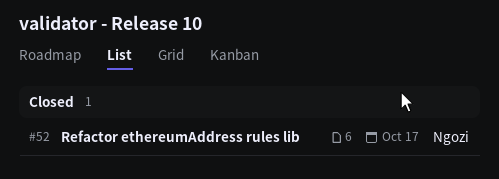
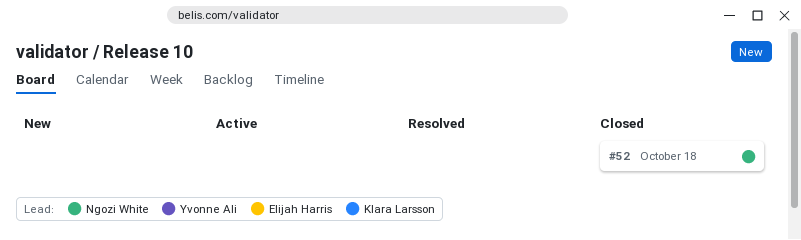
#52, due: Oct 17 -> Oct 18

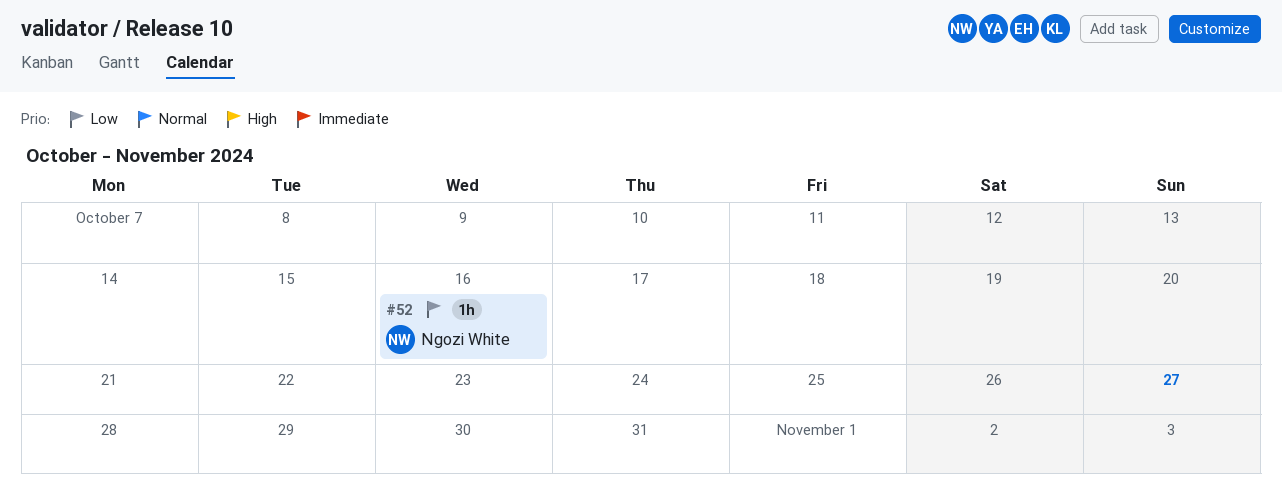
#52, due: Oct 18 -> Oct 16

